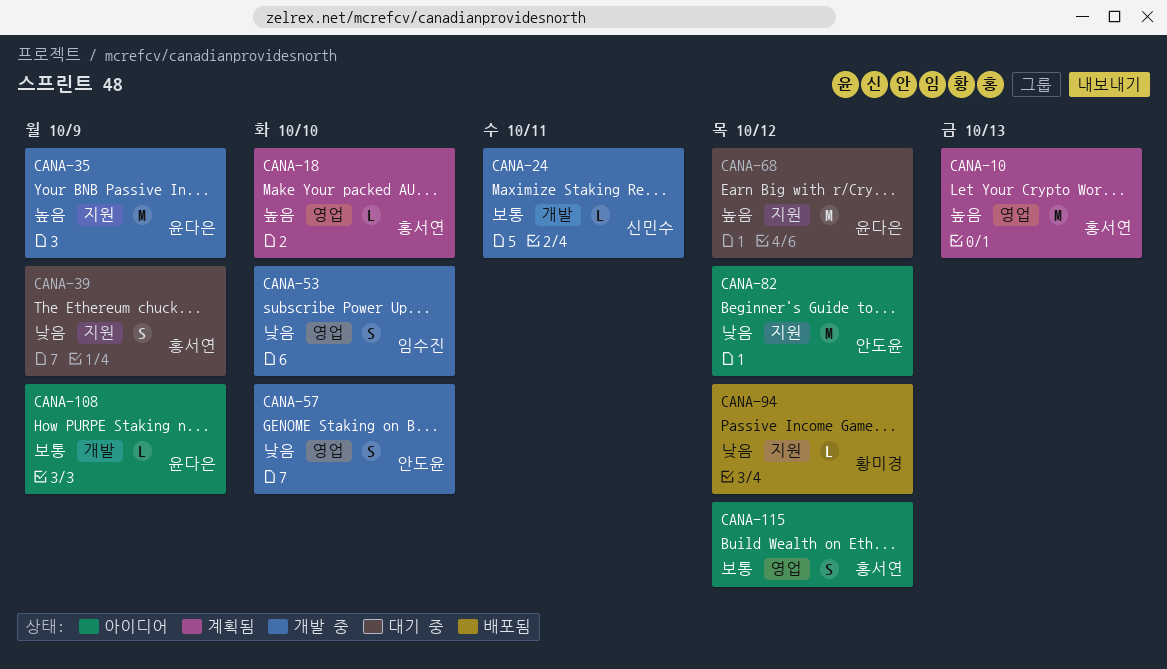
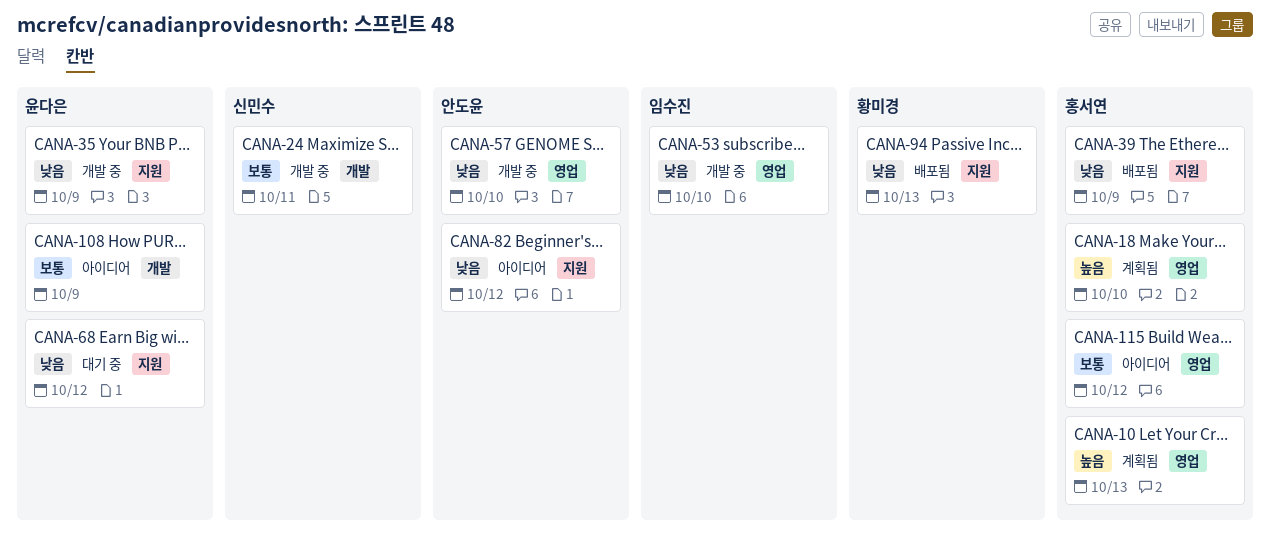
CANA-35, priority: 높음 -> 낮음
CANA-39, status: 대기 중 -> 배포됨
CANA-68, priority: 높음 -> 낮음
CANA-94, due: Oct 12 -> Oct 13

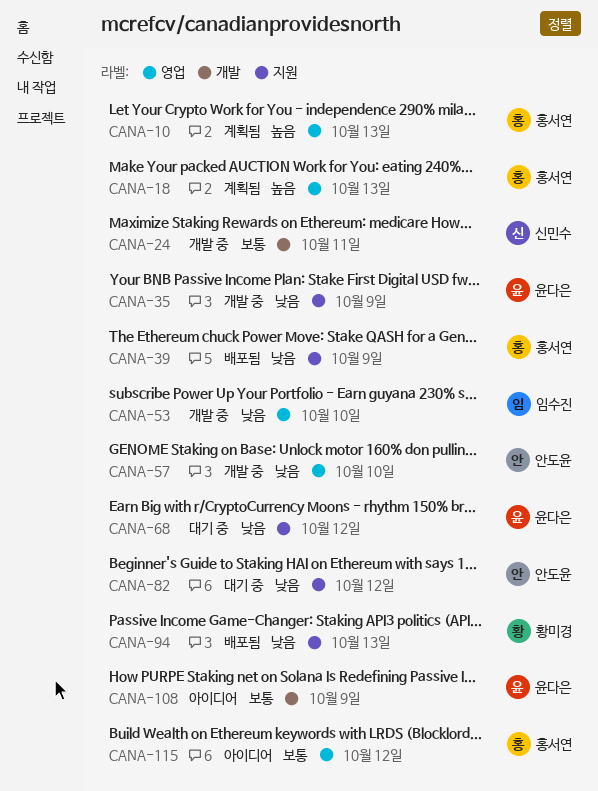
CANA-18, due: Oct 10 -> Oct 13
CANA-82, status: 아이디어 -> 대기 중

